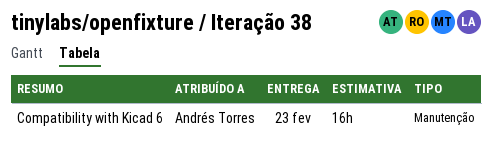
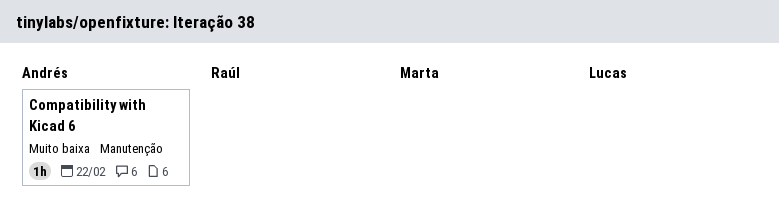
Compatibility with Kicad 6, estimate: 16h -> 1h
Compatibility with Kicad 6, due: Feb 23 -> Feb 22

